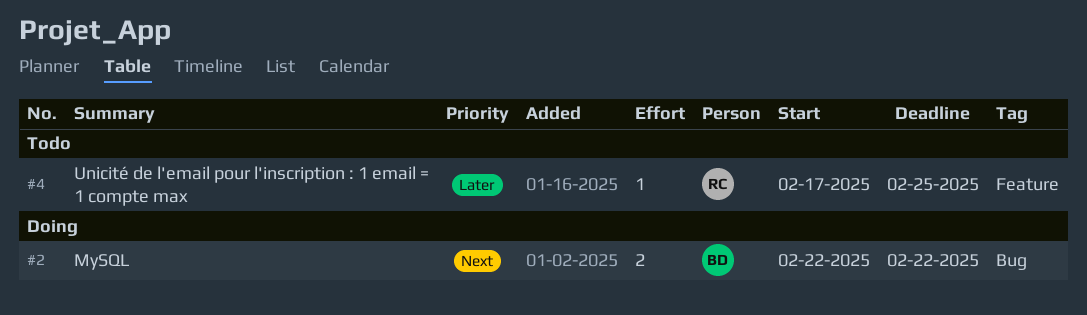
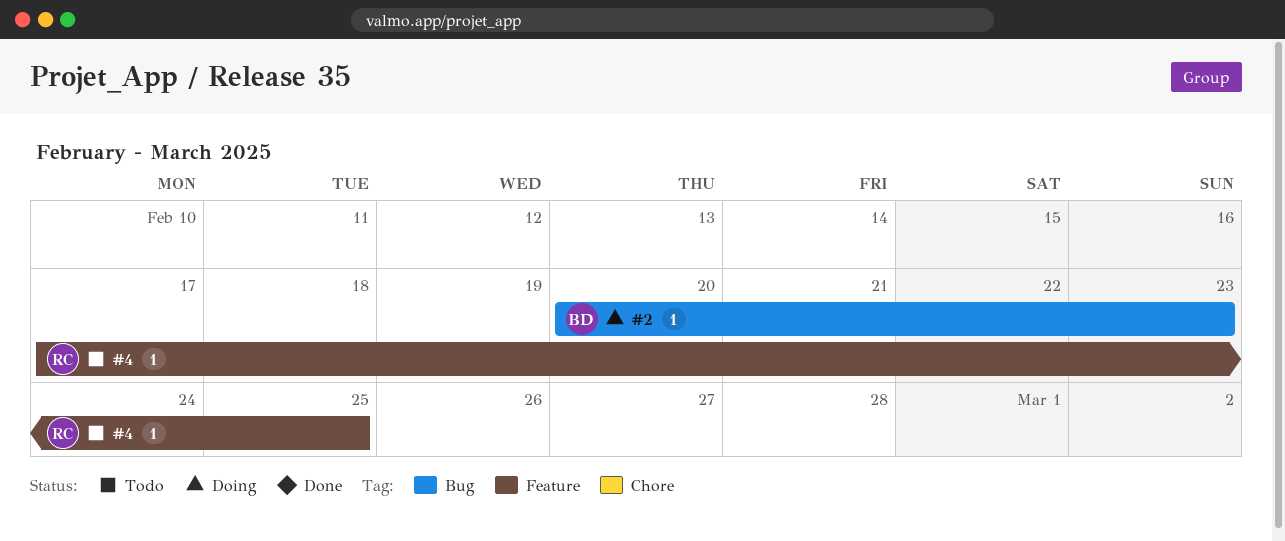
#2, estimate: 2 -> 1
#2, start: Feb 22 -> Feb 20
#2, due: Feb 22 -> Feb 23

